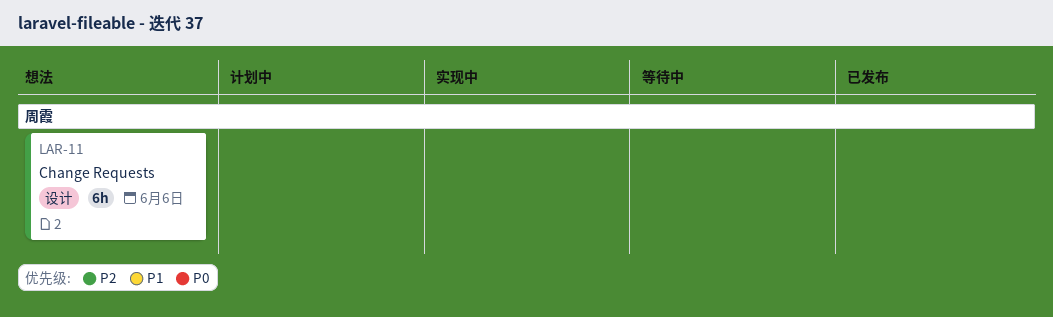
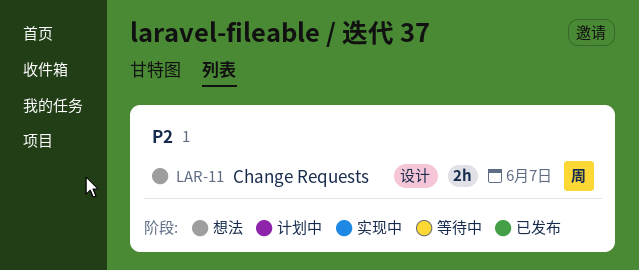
LAR-11, estimate: 6h -> 2h
LAR-11, due: Jun 6 -> Jun 7

